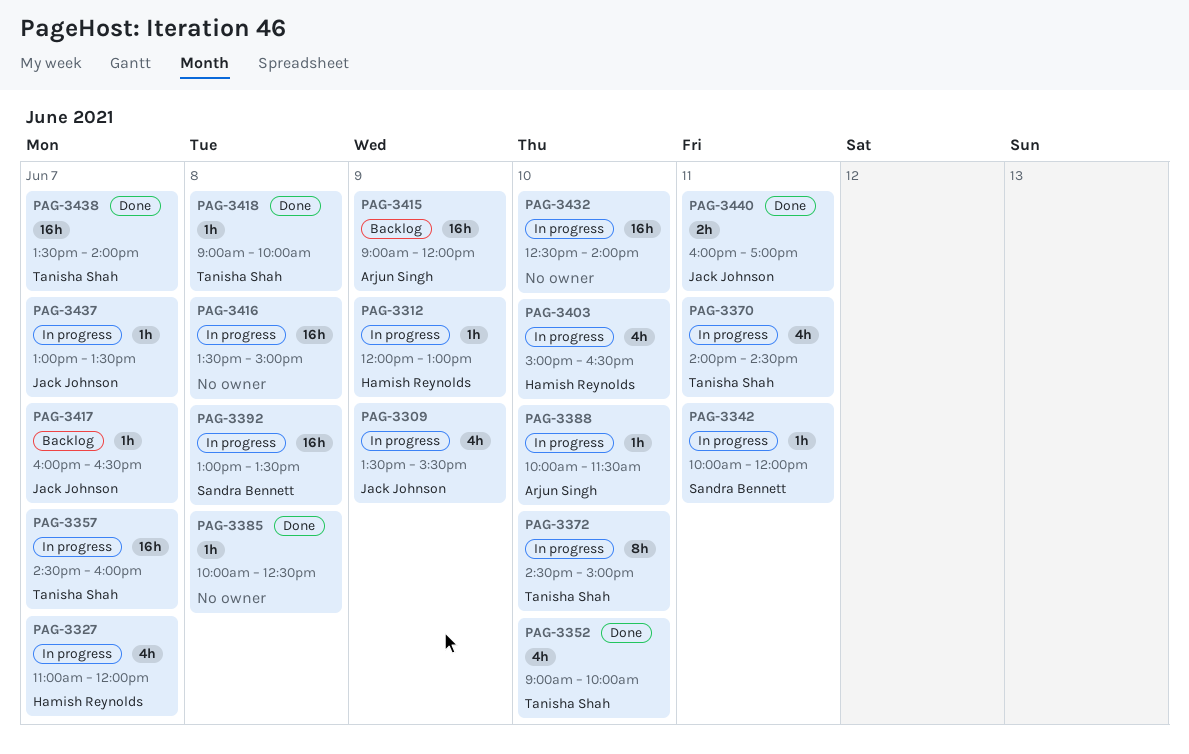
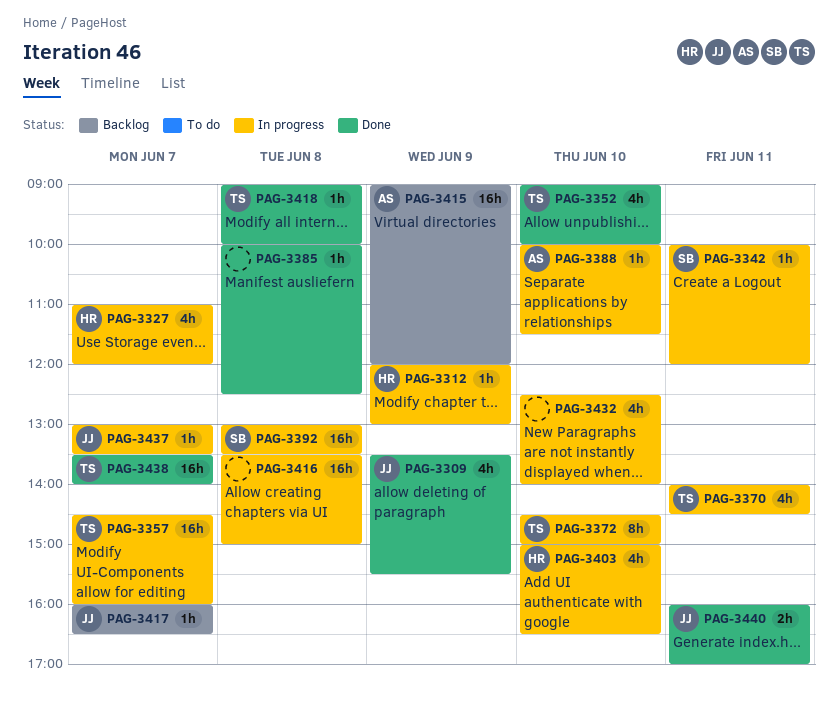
PAG-3309, status: In progress -> Done
PAG-3432, estimate: 16h -> 4h

